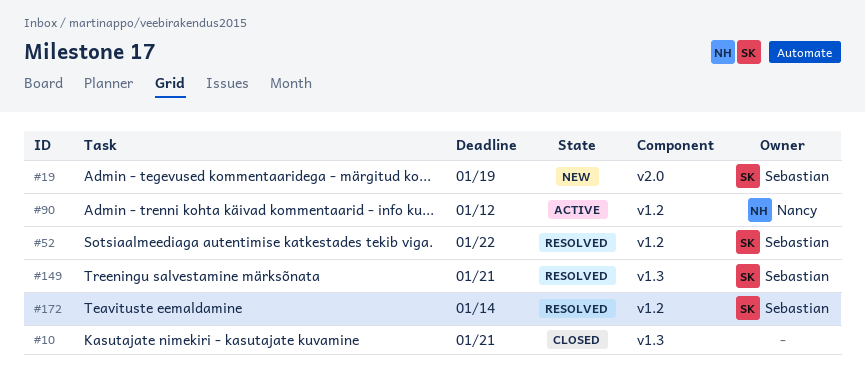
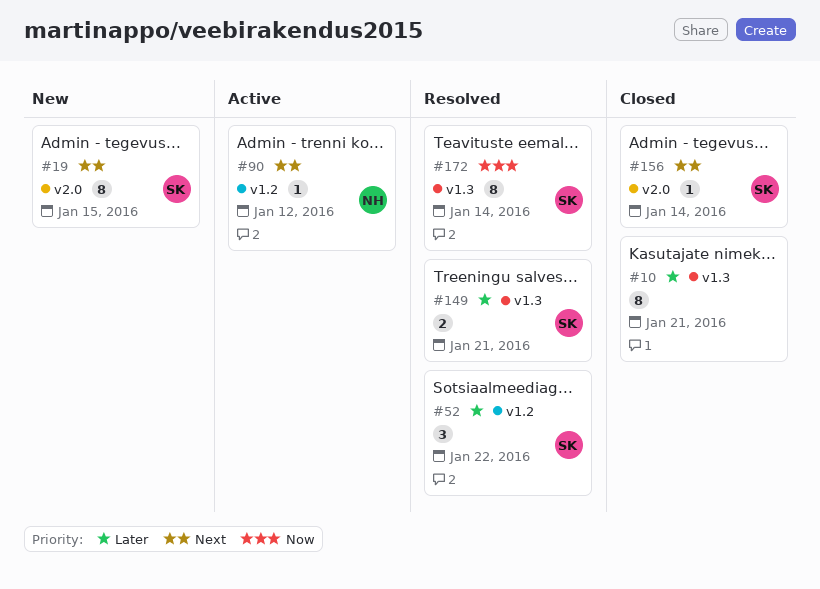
#19, due: Jan 19 -> Jan 15
#156: none -> present
#172, label: v1.2 -> v1.3

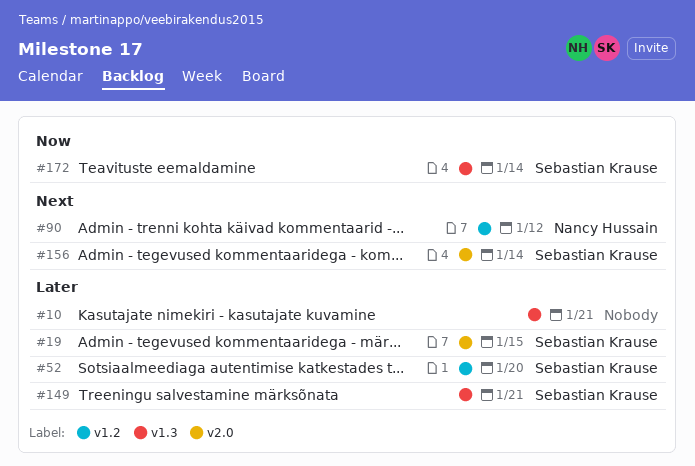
#19, priority: Next -> Later
#52, due: Jan 22 -> Jan 20

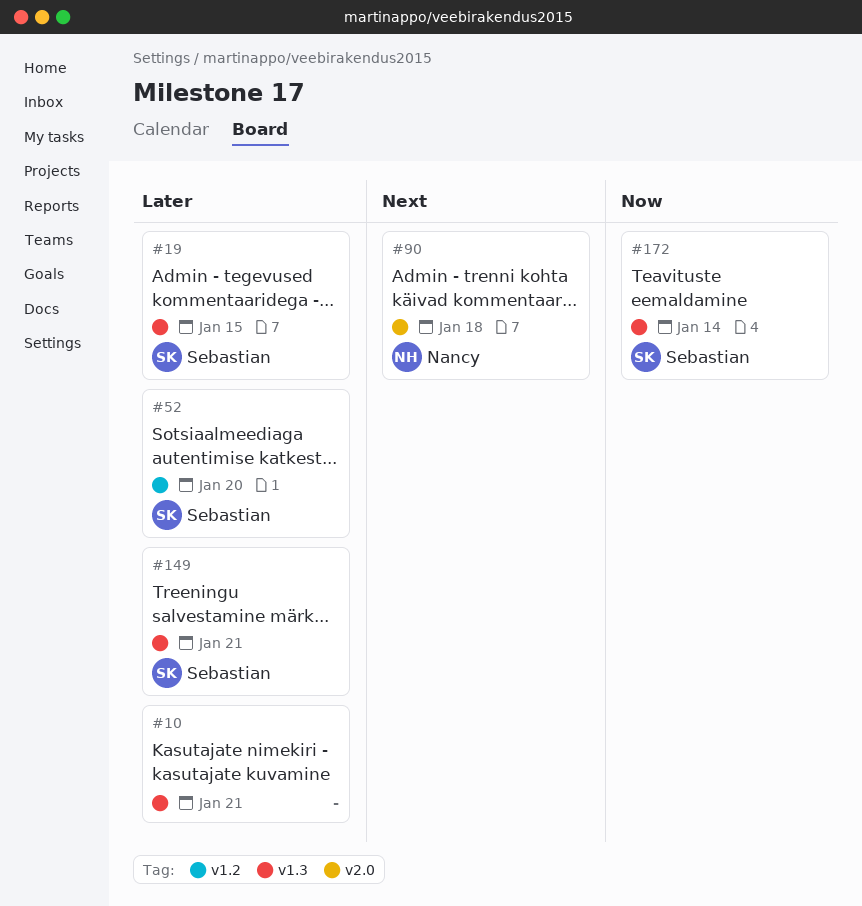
#19, label: v2.0 -> v1.3
#90, label: v1.2 -> v2.0
#90, due: Jan 12 -> Jan 18
#156: present -> none

